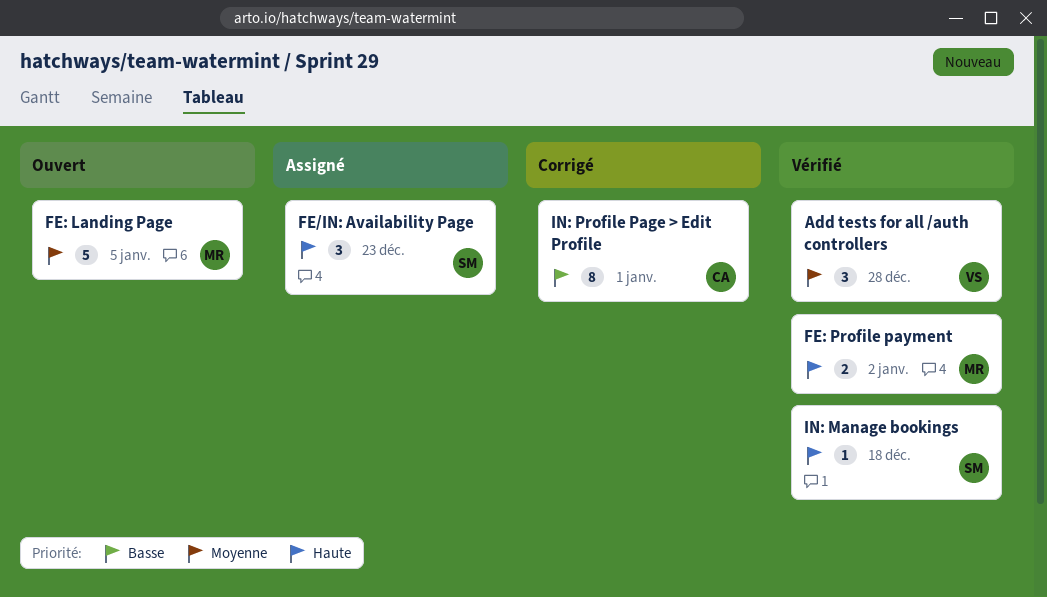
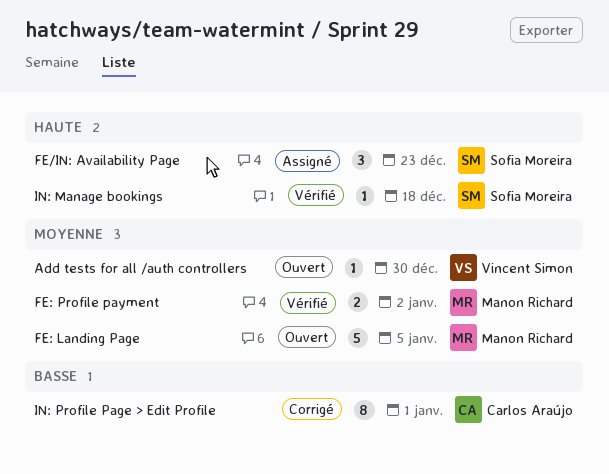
Add tests for all /auth controllers, status: Vérifié -> Ouvert
Add tests for all /auth controllers, estimate: 3 -> 1
Add tests for all /auth controllers, due: Dec 28 -> Dec 30
FE: Profile payment, priority: Haute -> Moyenne

